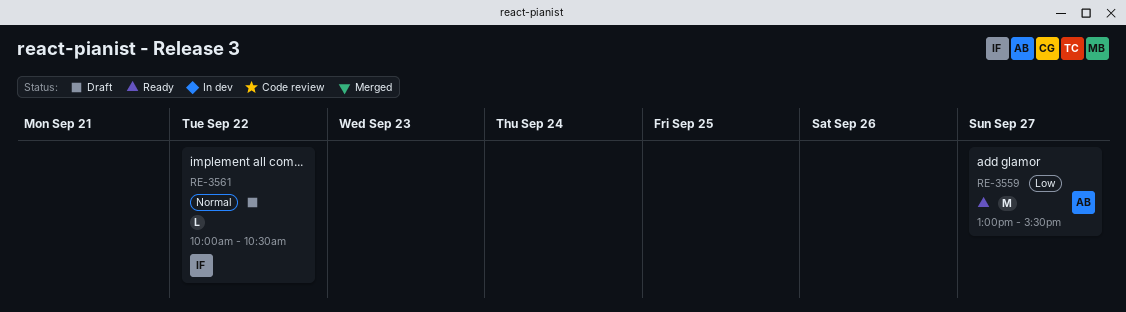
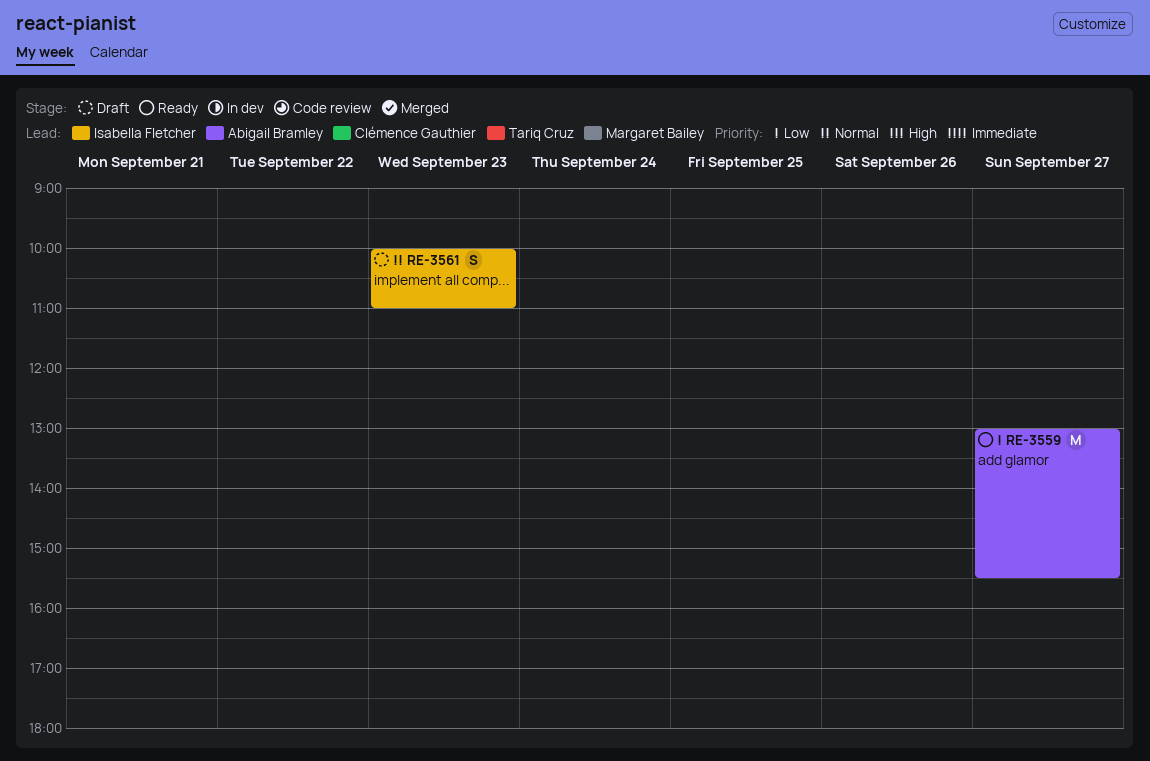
RE-3561, estimate: L -> S
RE-3561, day: Sep 22 -> Sep 23
RE-3561, ends: 10:30 -> 11:00

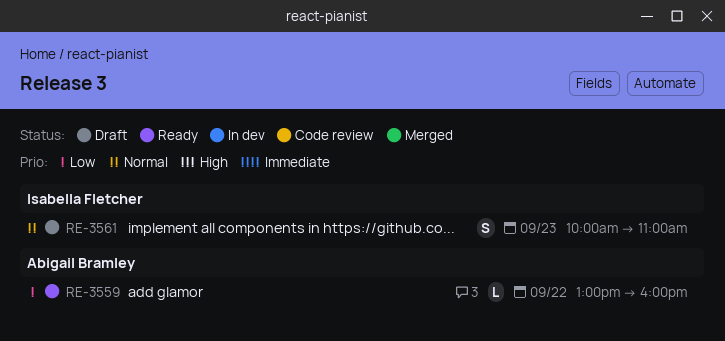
RE-3559, estimate: M -> L
RE-3559, day: Sep 27 -> Sep 22
RE-3559, ends: 15:30 -> 16:00

